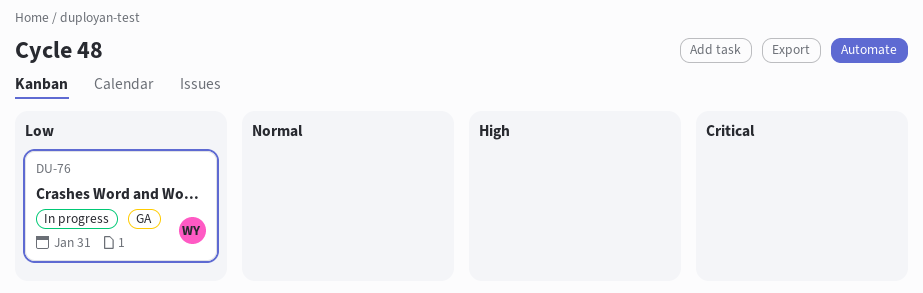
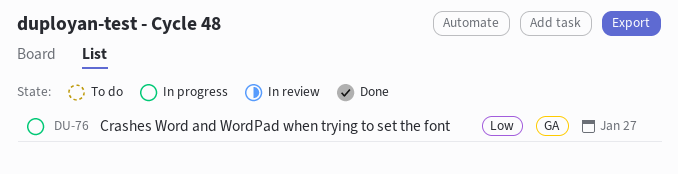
DU-76, due: Jan 31 -> Jan 27

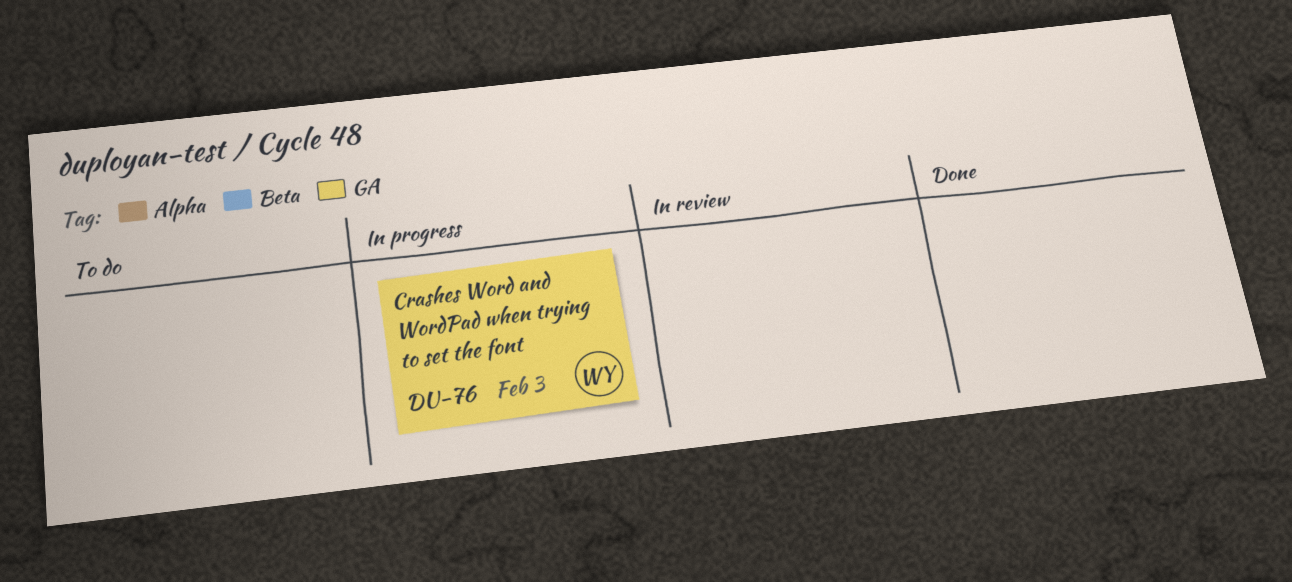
DU-76, due: Jan 27 -> Feb 3

